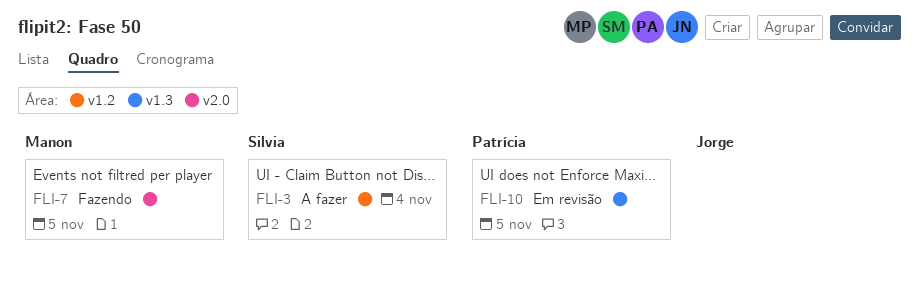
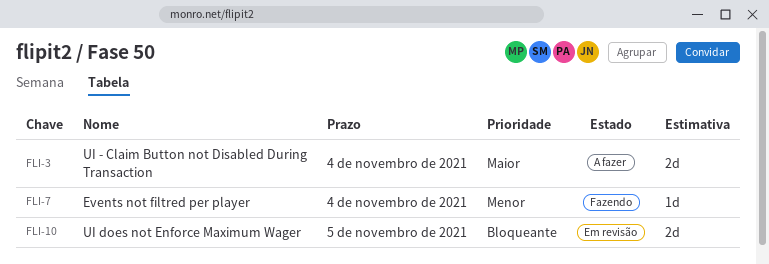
FLI-7, due: Nov 5 -> Nov 4

